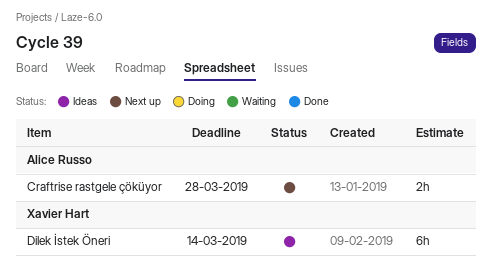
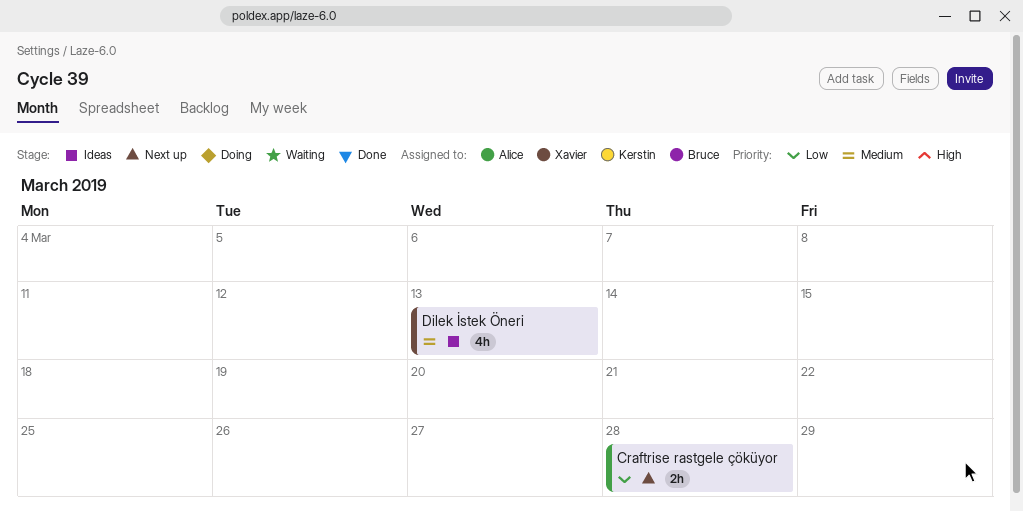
Dilek İstek Öneri, estimate: 6h -> 4h
Dilek İstek Öneri, due: Mar 14 -> Mar 13

